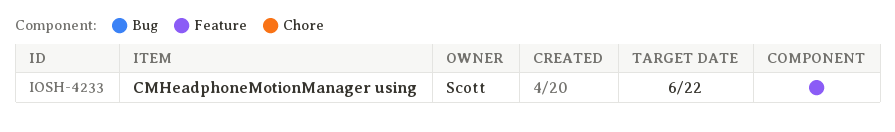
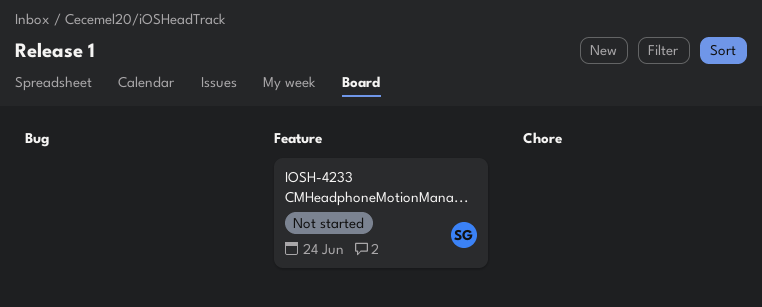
IOSH-4233, due: Jun 22 -> Jun 24

